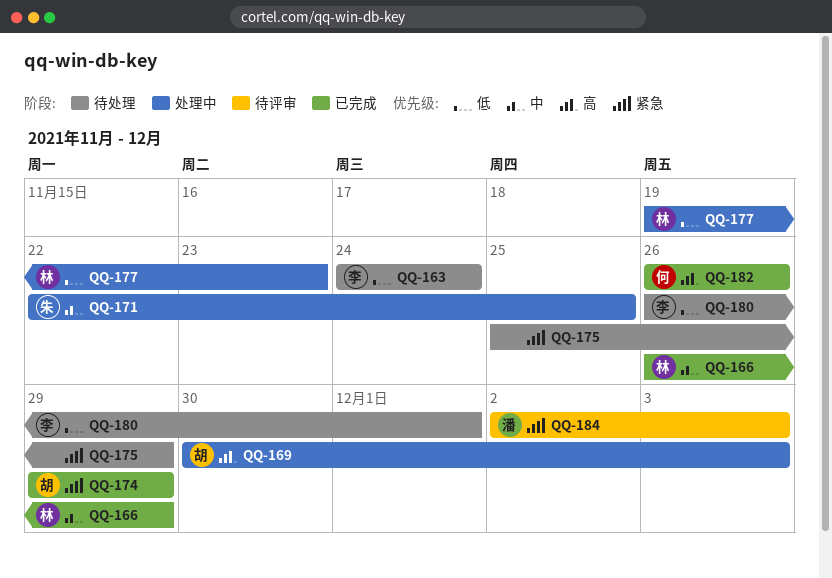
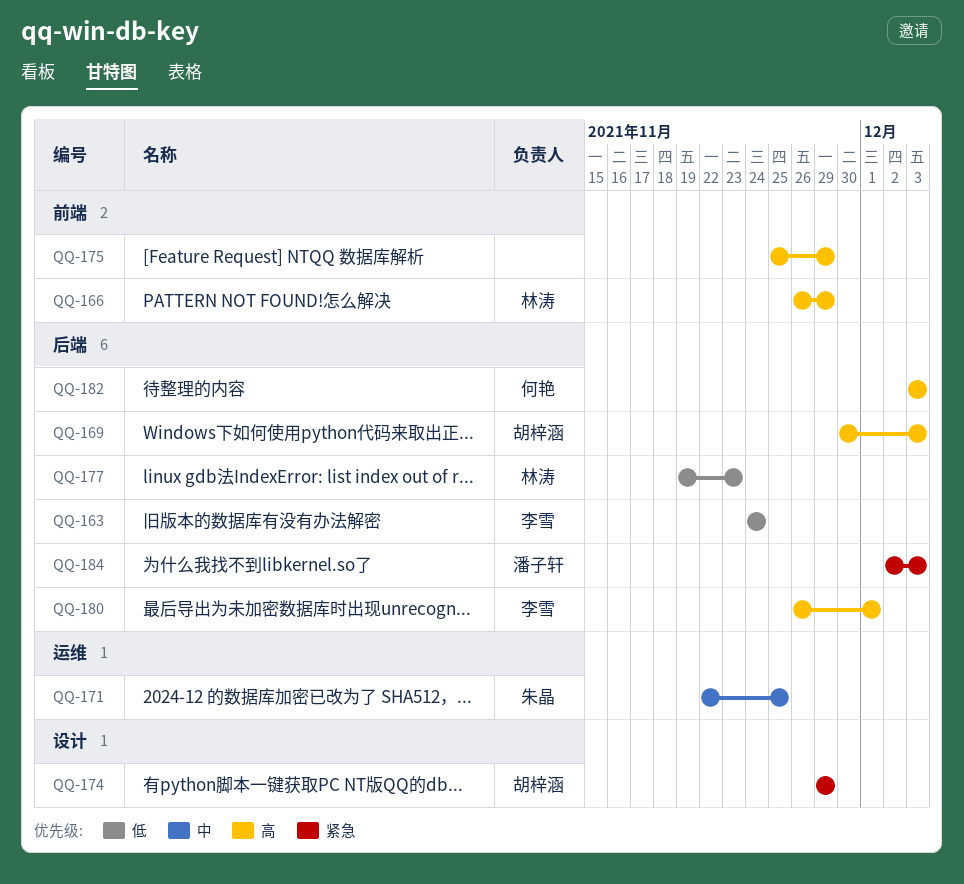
QQ-166, priority: 中 -> 高
QQ-175, priority: 紧急 -> 高
QQ-180, priority: 低 -> 高
QQ-182, start: Nov 26 -> Dec 3
QQ-182, due: Nov 26 -> Dec 3

